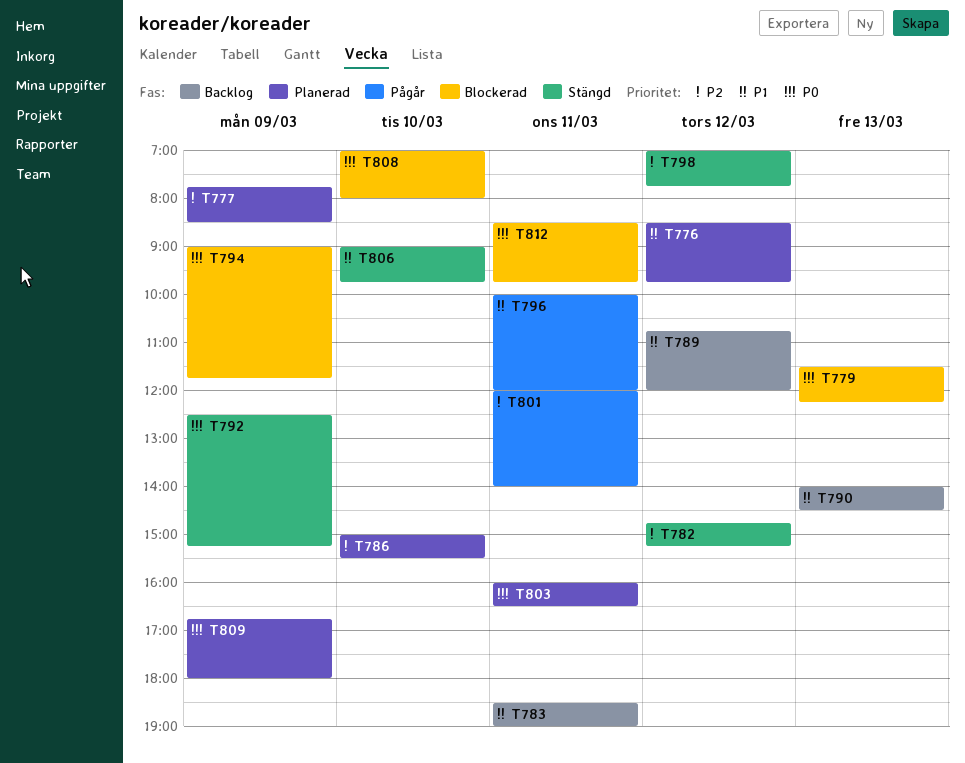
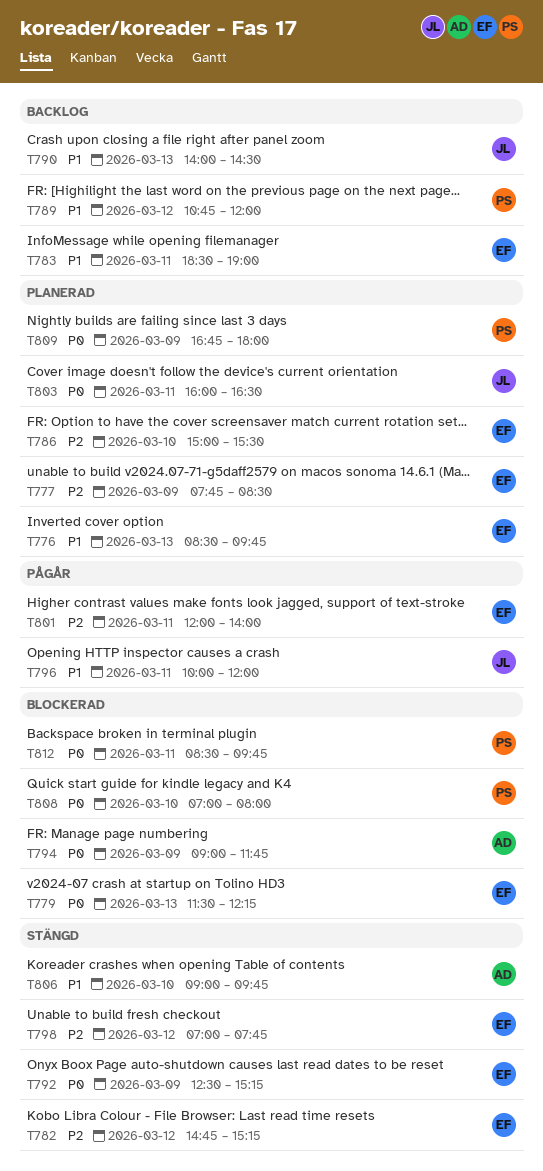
T776, day: Mar 12 -> Mar 13

